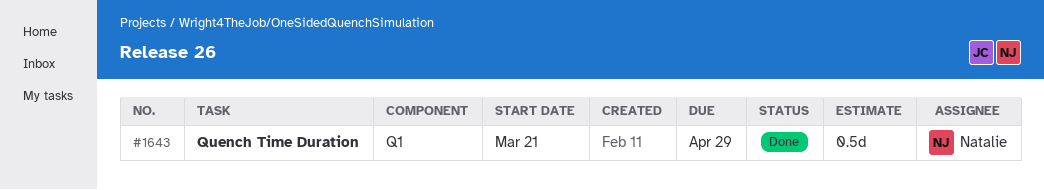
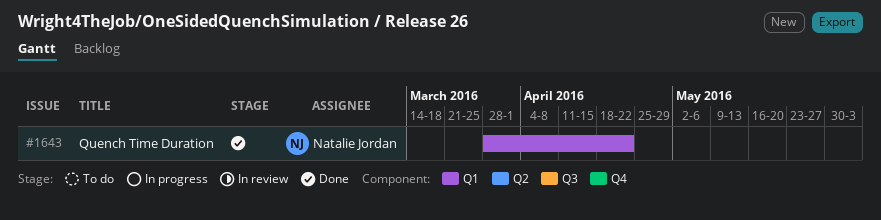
#1643, start: Mar 21 -> Mar 28
#1643, due: Apr 29 -> Apr 22

